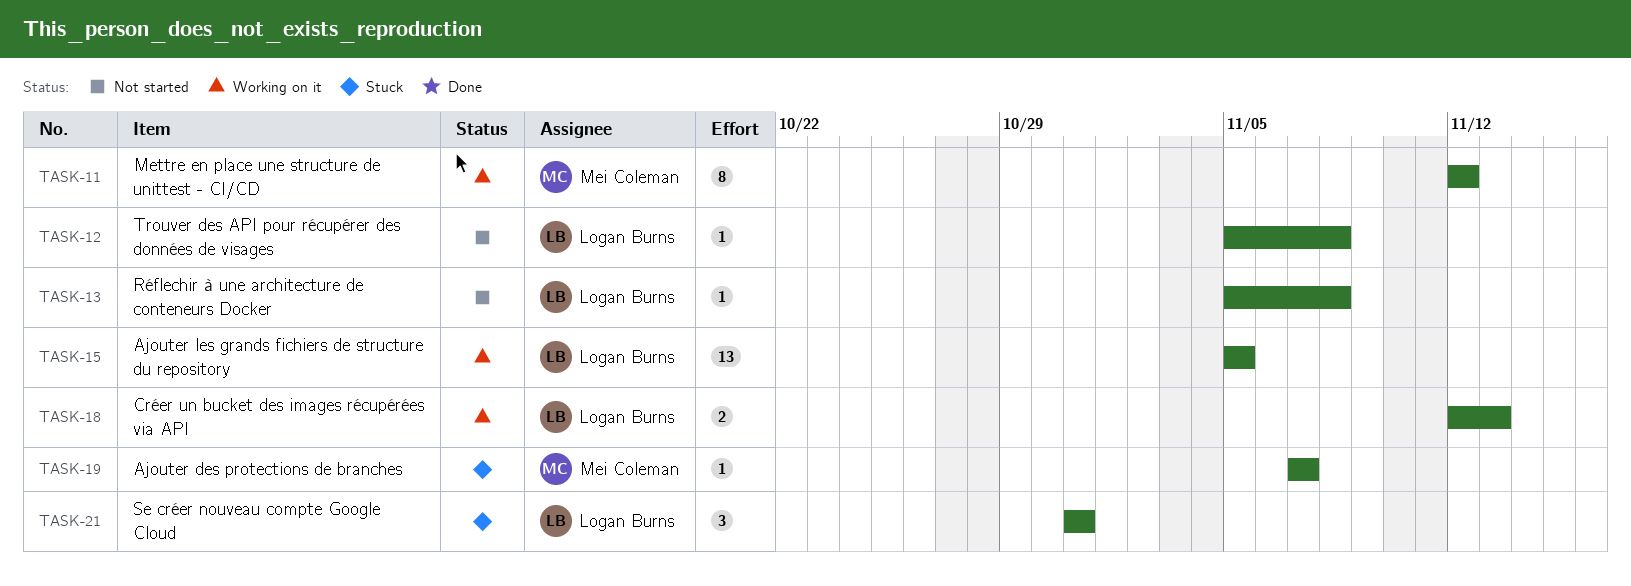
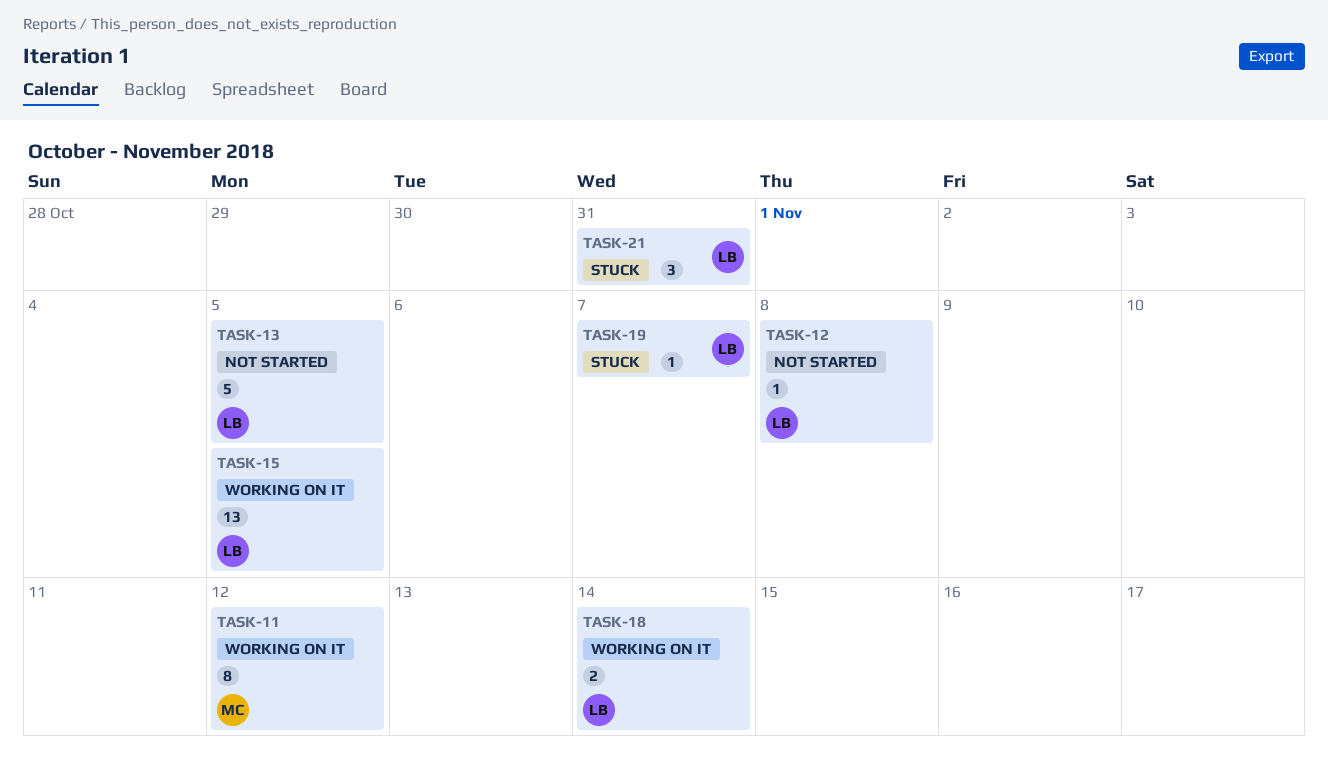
TASK-13, estimate: 1 -> 5
TASK-13, due: Nov 8 -> Nov 5
TASK-18, due: Nov 13 -> Nov 14
TASK-19, owner: Mei Coleman -> Logan Burns

